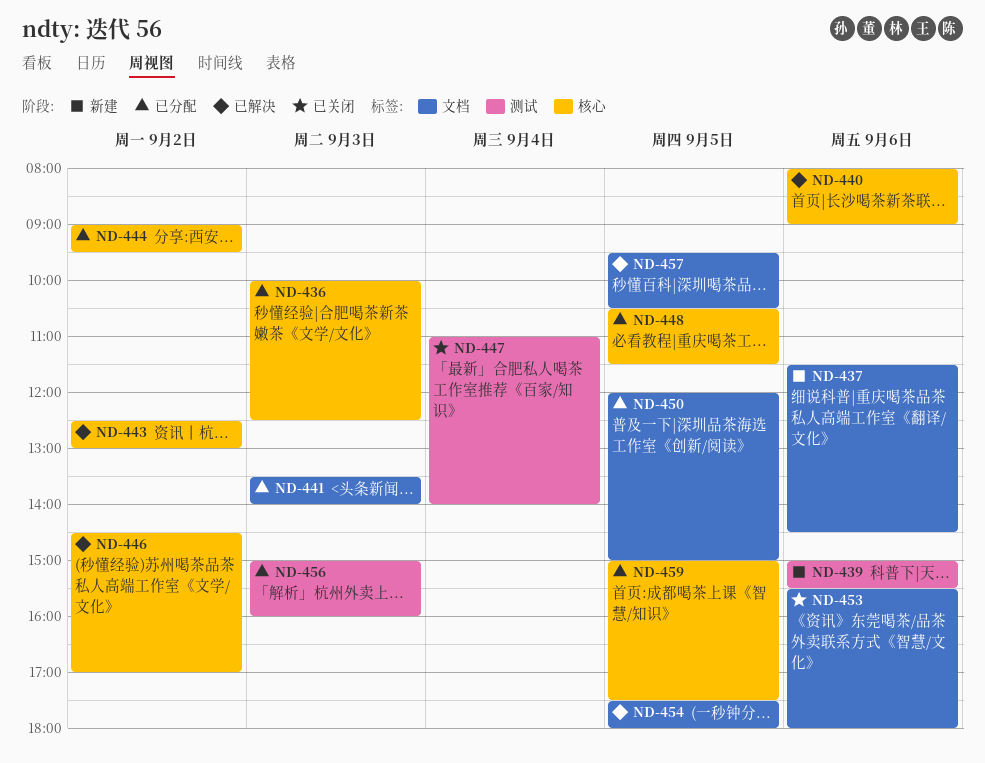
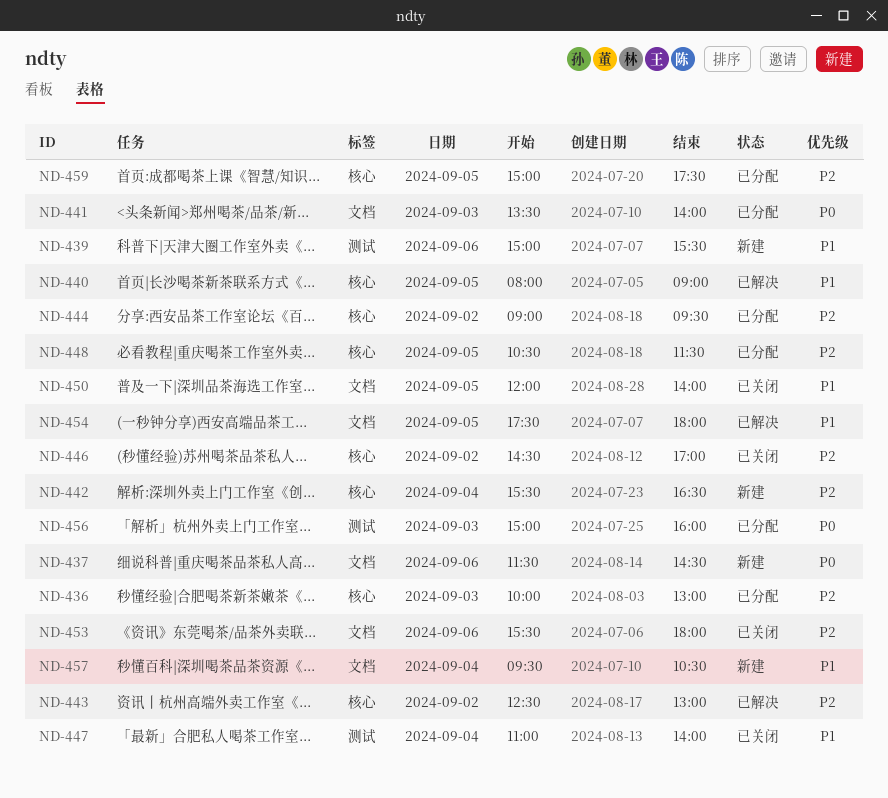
ND-436, ends: 12:30 -> 13:00
ND-440, day: Sep 6 -> Sep 5
ND-442: none -> present
ND-446, status: 已解决 -> 已关闭
ND-450, status: 已分配 -> 已关闭
ND-450, ends: 15:00 -> 14:00
ND-457, status: 已解决 -> 新建
ND-457, day: Sep 5 -> Sep 4

